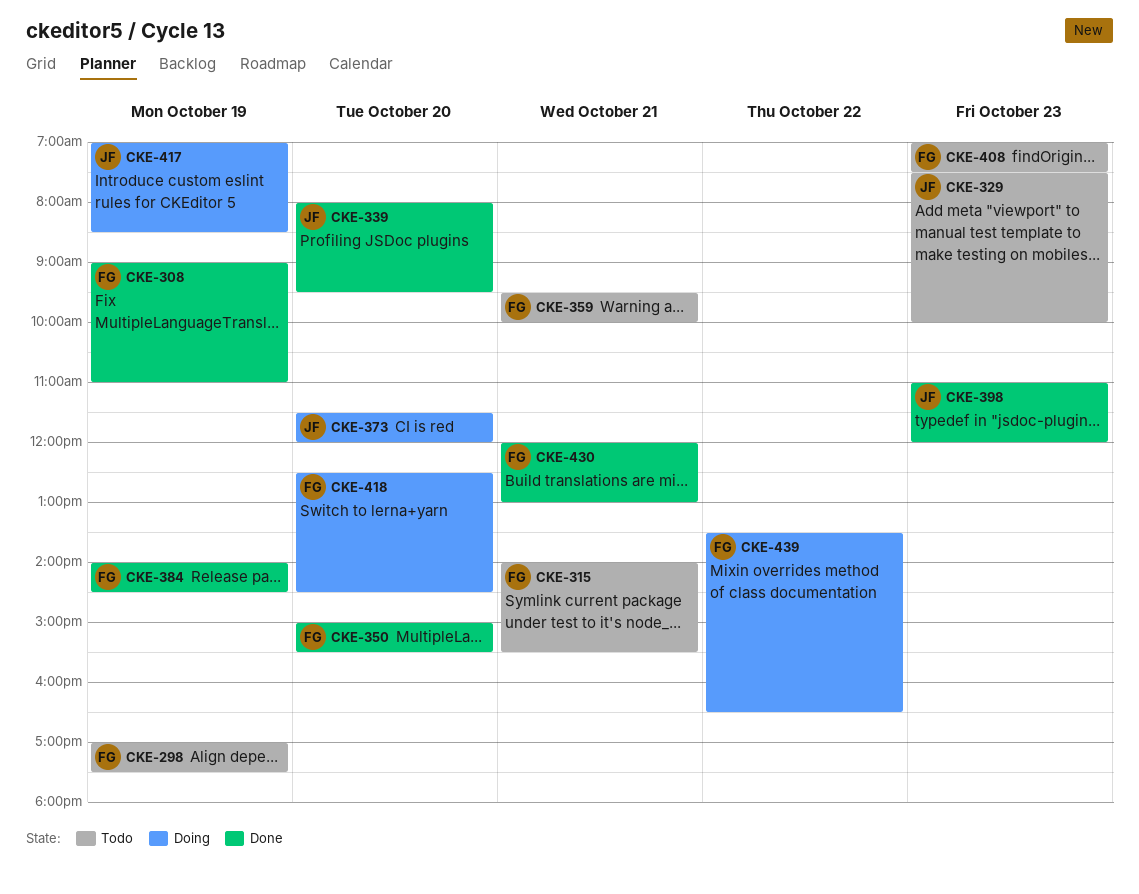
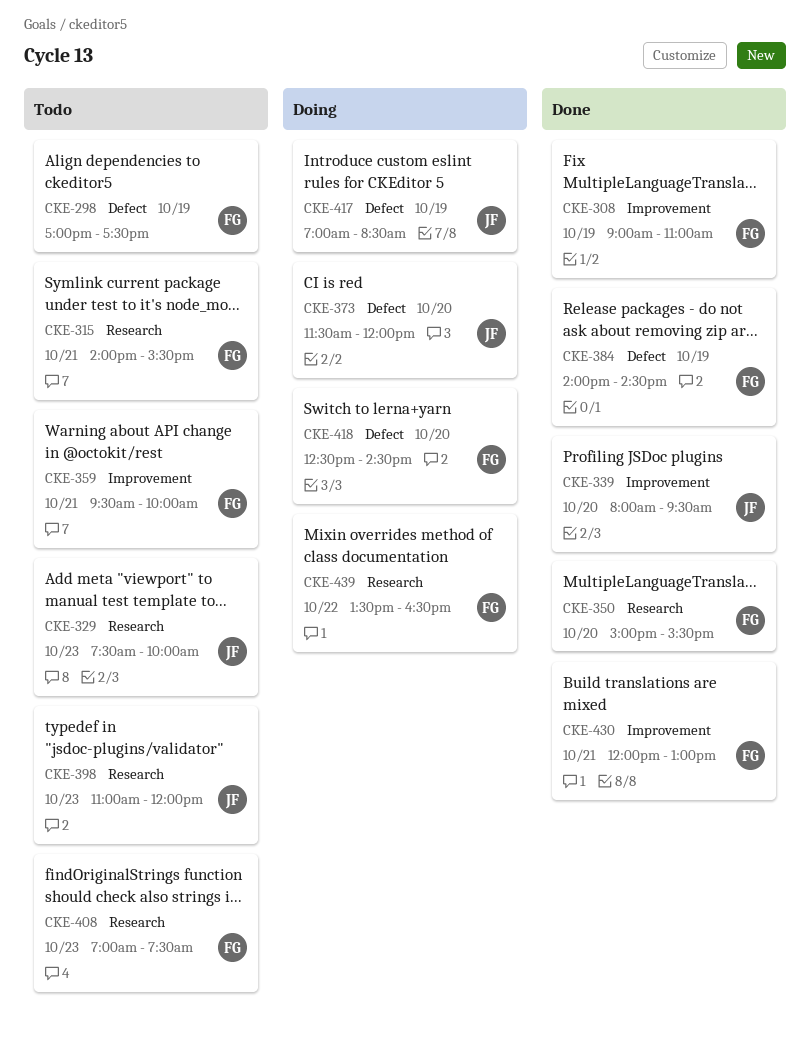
CKE-398, status: Done -> Todo

